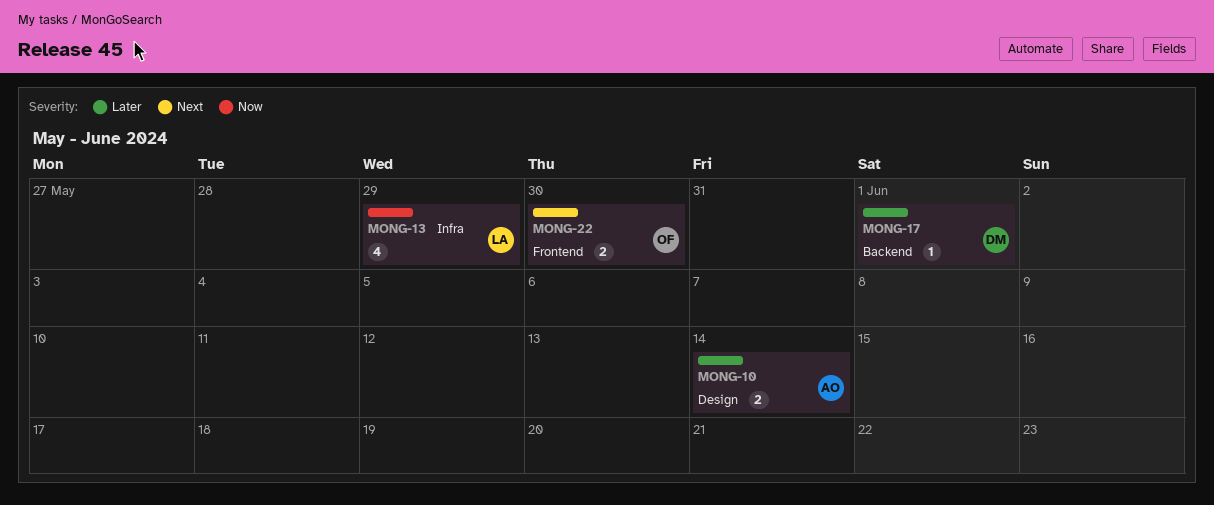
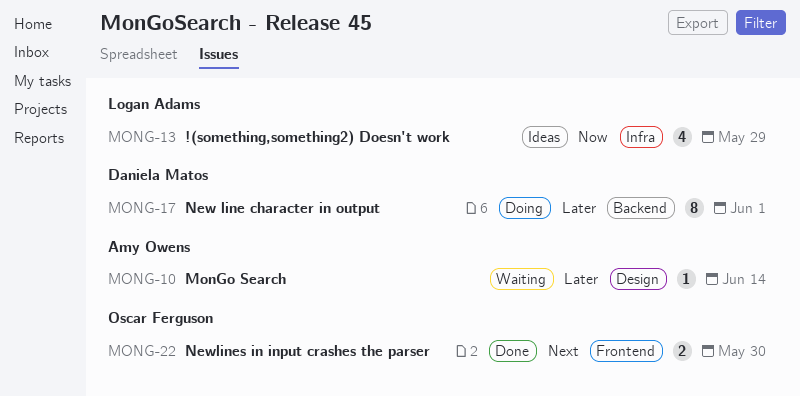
MONG-10, estimate: 2 -> 1
MONG-17, estimate: 1 -> 8

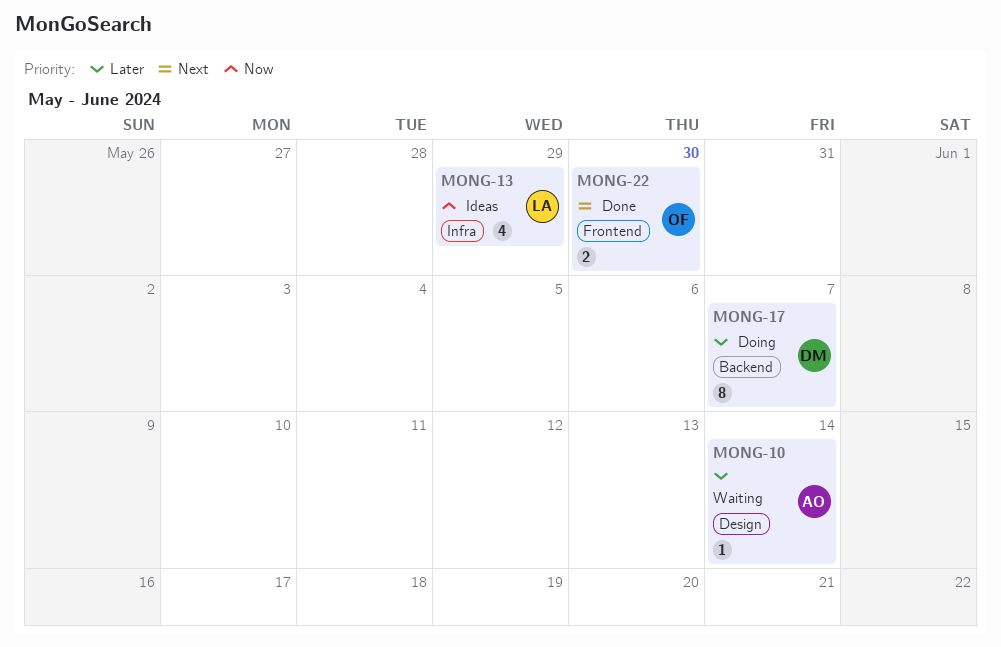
MONG-17, due: Jun 1 -> Jun 7

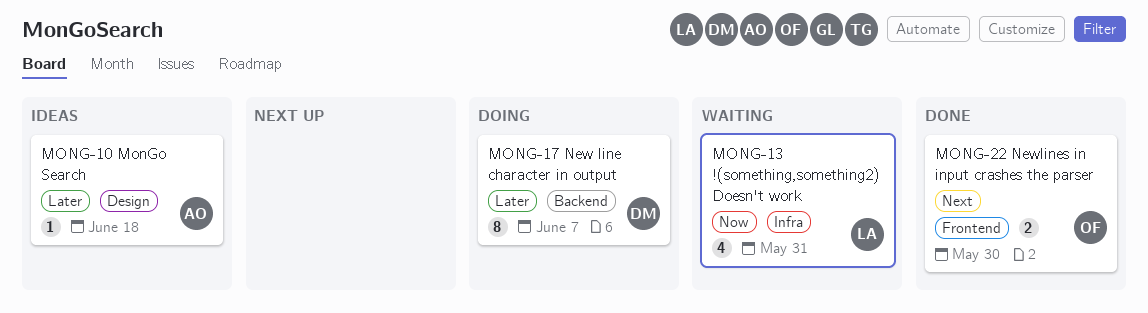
MONG-10, status: Waiting -> Ideas
MONG-10, due: Jun 14 -> Jun 18
MONG-13, status: Ideas -> Waiting
MONG-13, due: May 29 -> May 31

